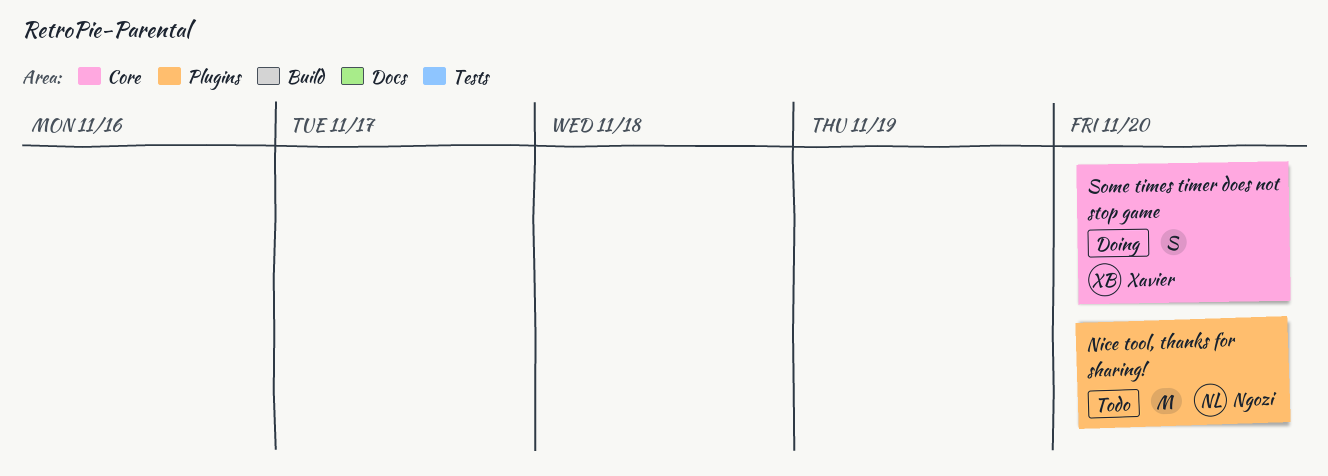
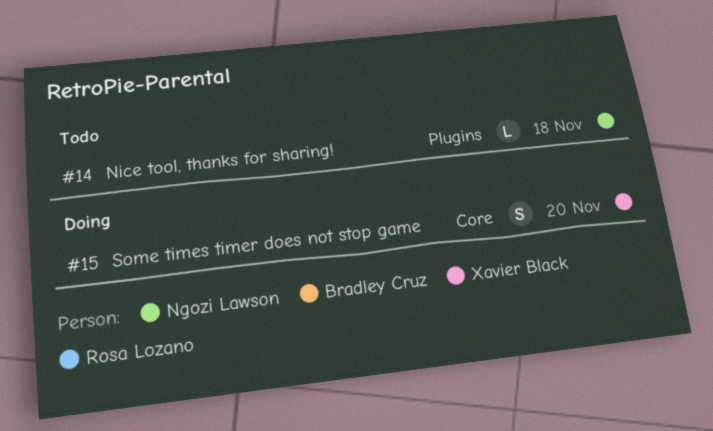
Nice tool, thanks for sharing!, estimate: M -> L
Nice tool, thanks for sharing!, due: Nov 20 -> Nov 18

